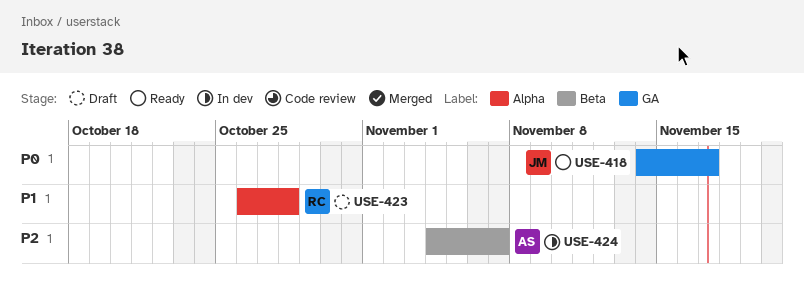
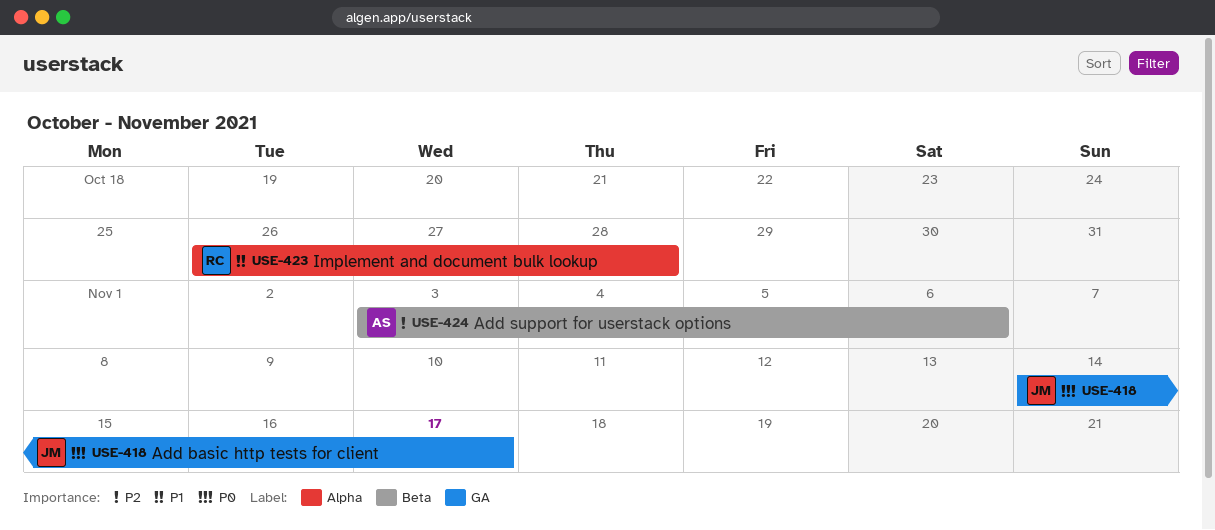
USE-424, start: Nov 4 -> Nov 3
USE-424, due: Nov 7 -> Nov 6

